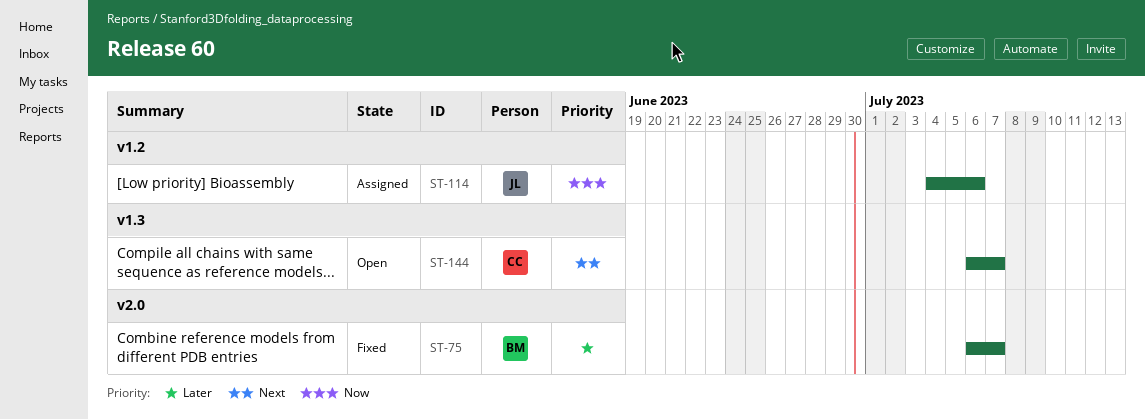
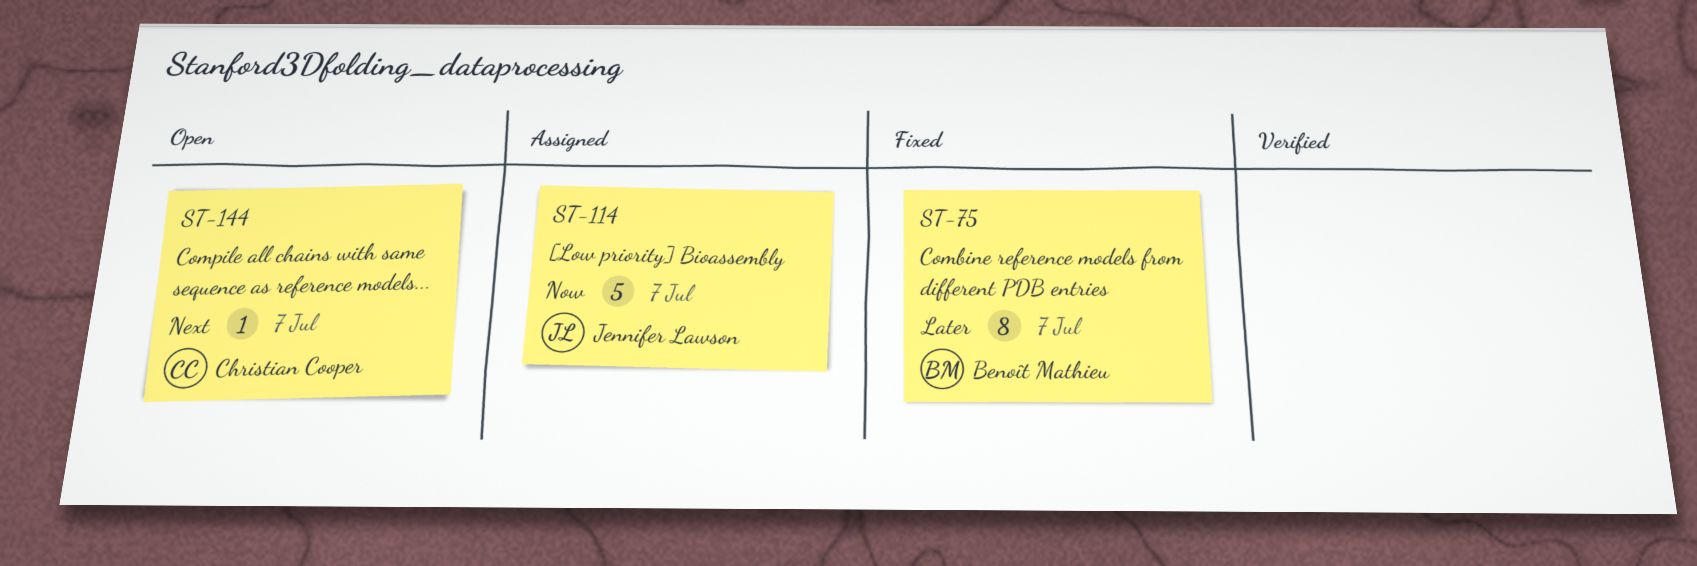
ST-114, due: Jul 6 -> Jul 7

